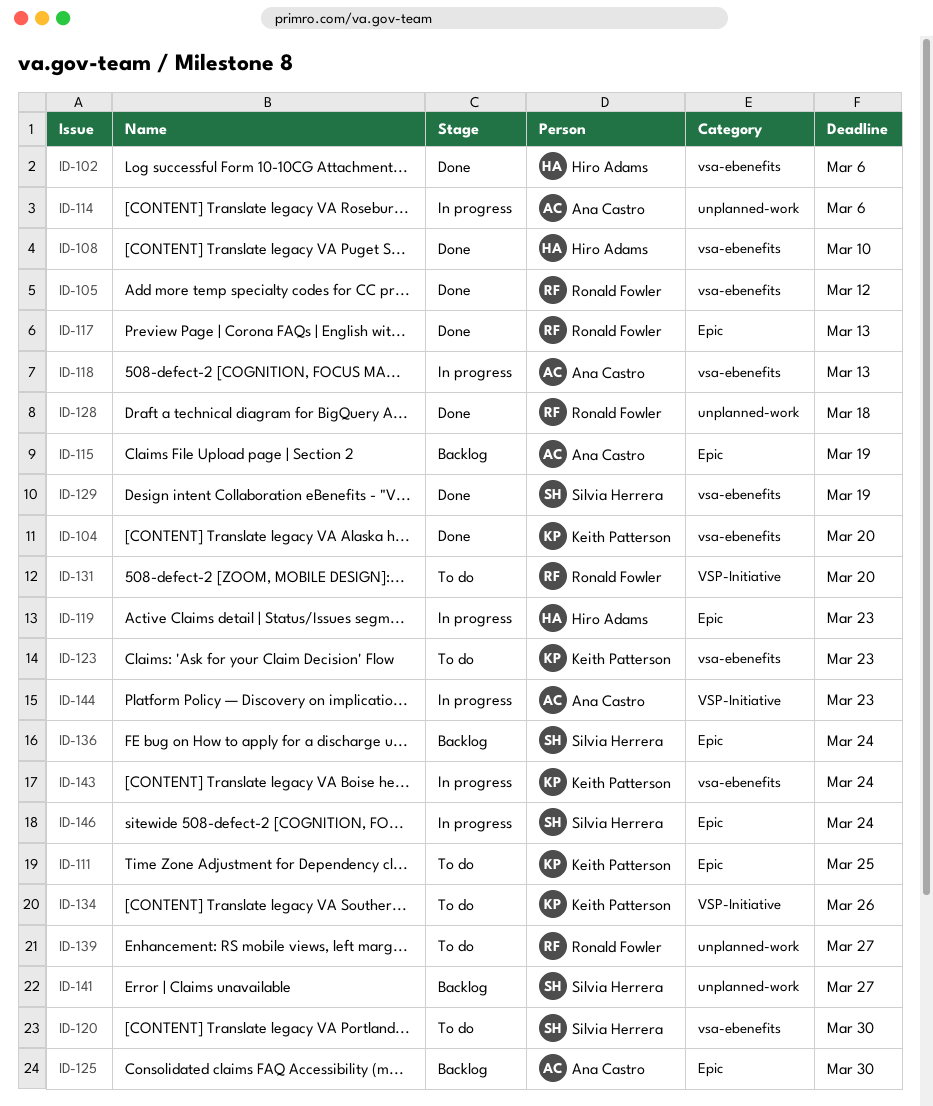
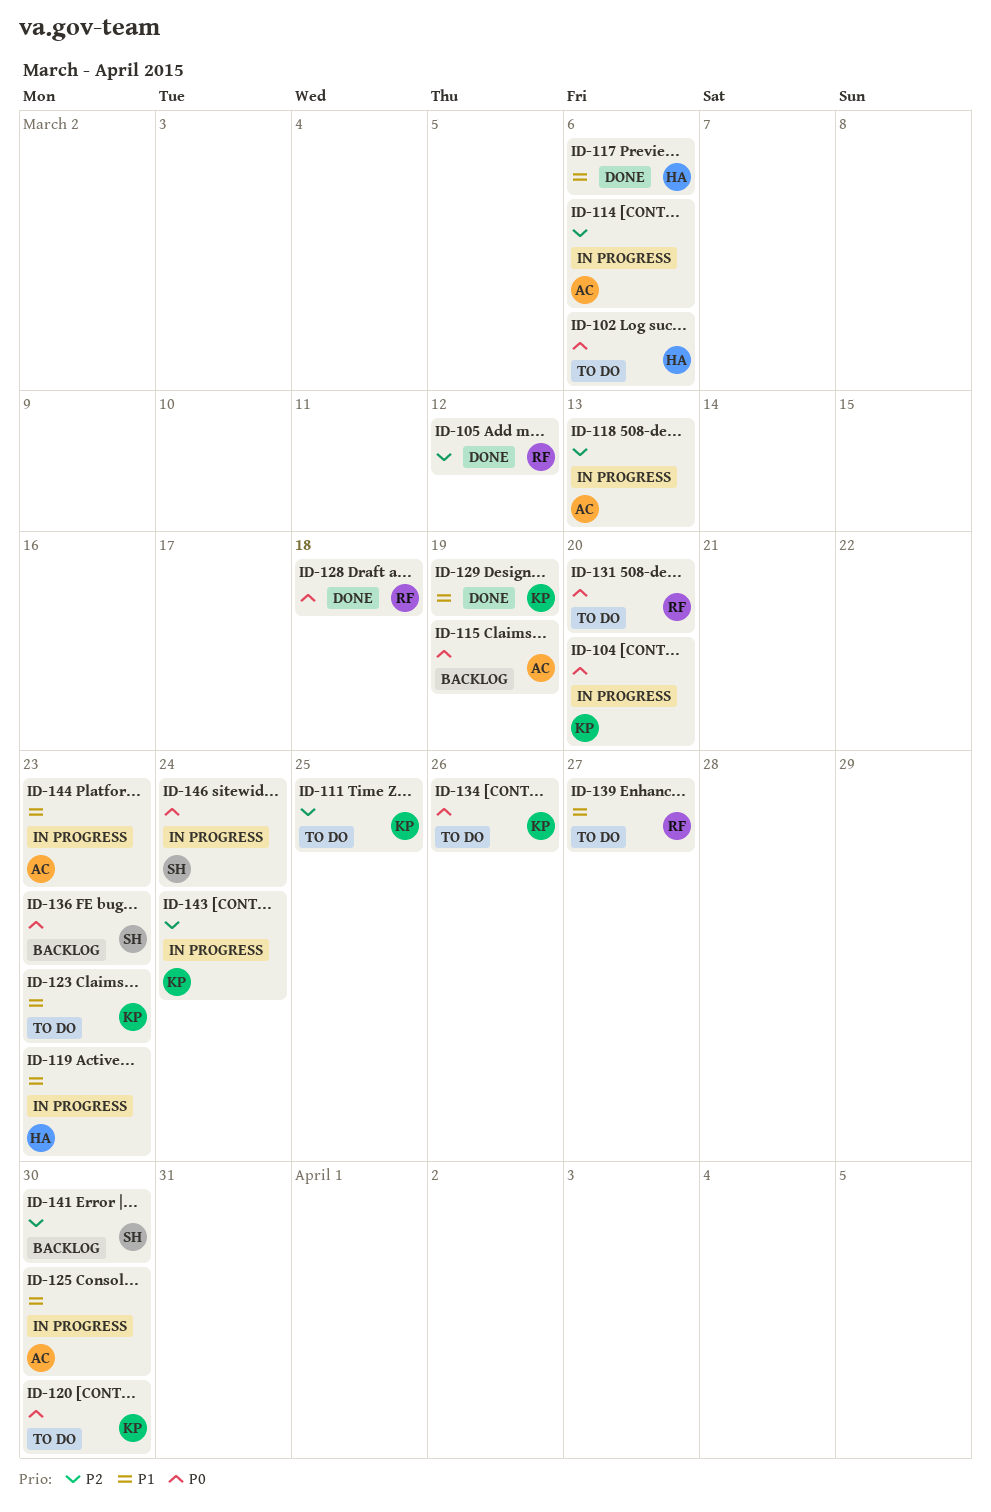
ID-102, status: Done -> To do
ID-104, status: Done -> In progress
ID-108: present -> none
ID-117, owner: Ronald Fowler -> Hiro Adams
ID-117, due: Mar 13 -> Mar 6
ID-120, owner: Silvia Herrera -> Keith Patterson
ID-125, status: Backlog -> In progress
ID-129, owner: Silvia Herrera -> Keith Patterson
ID-136, due: Mar 24 -> Mar 23
ID-141, due: Mar 27 -> Mar 30

